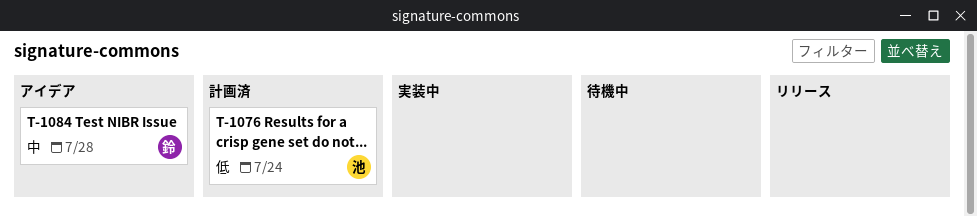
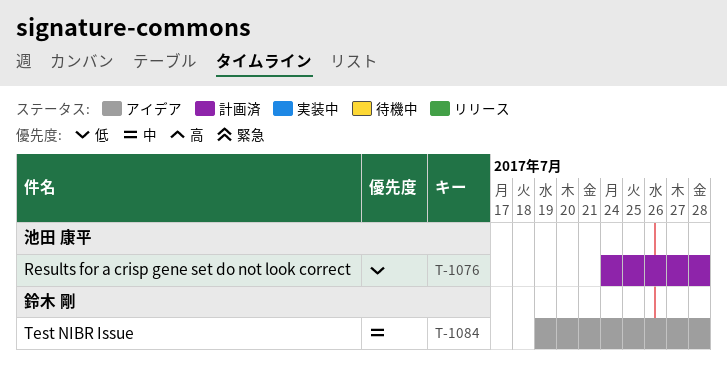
T-1076, due: Jul 24 -> Jul 28

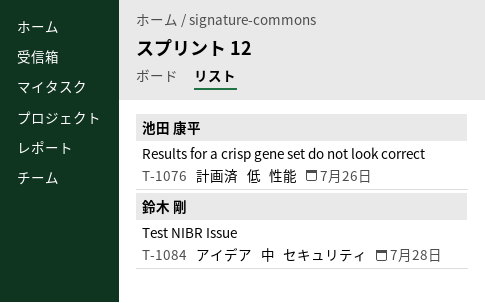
T-1076, due: Jul 28 -> Jul 26

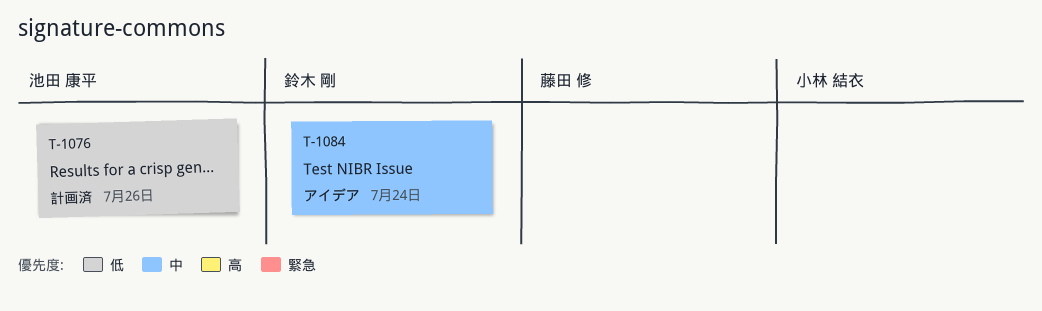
T-1084, due: Jul 28 -> Jul 24

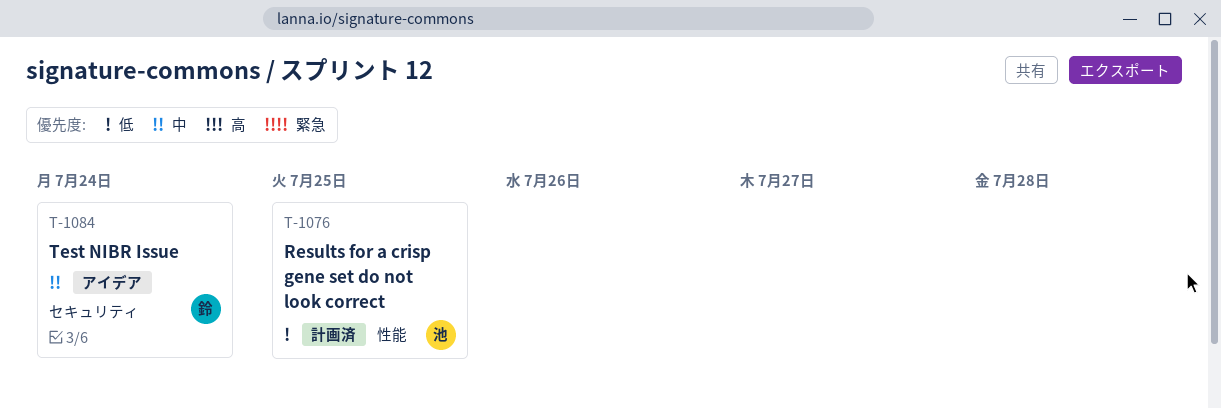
T-1076, due: Jul 26 -> Jul 25

